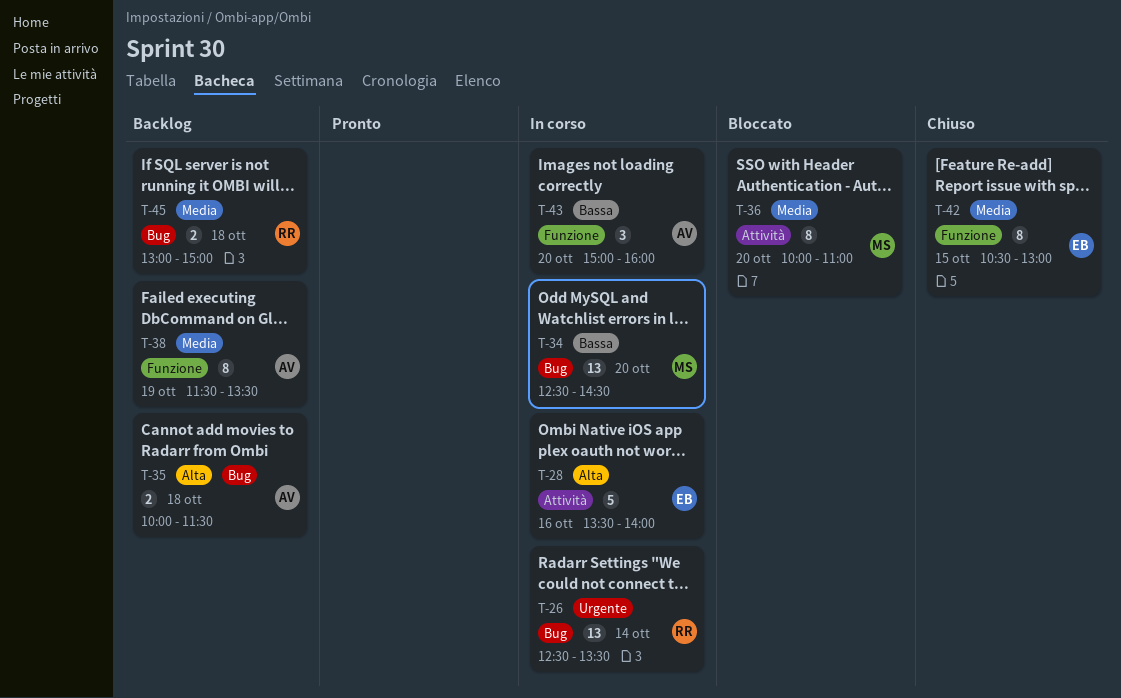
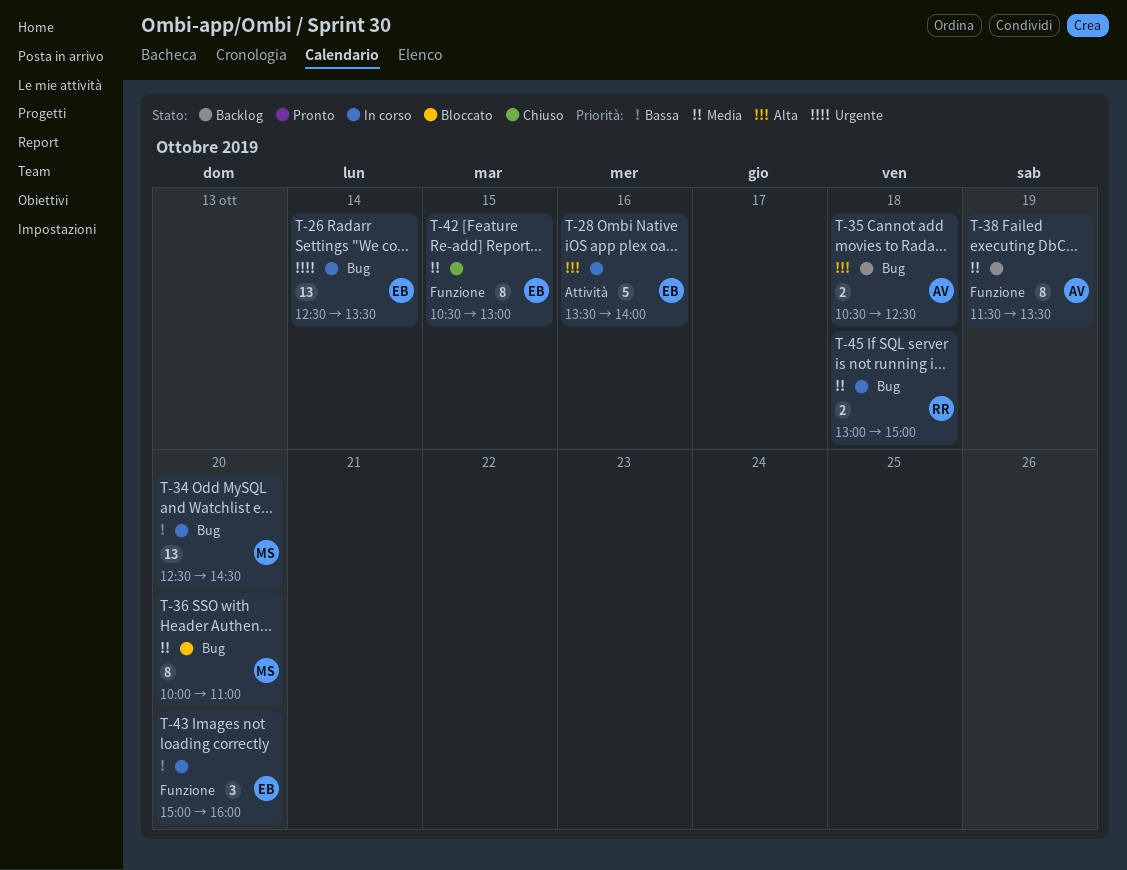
T-26, owner: RR -> EB
T-35, begins: 10:00 -> 10:30
T-35, ends: 11:30 -> 12:30
T-36, label: Attività -> Bug
T-43, owner: AV -> EB
T-45, status: Backlog -> In corso

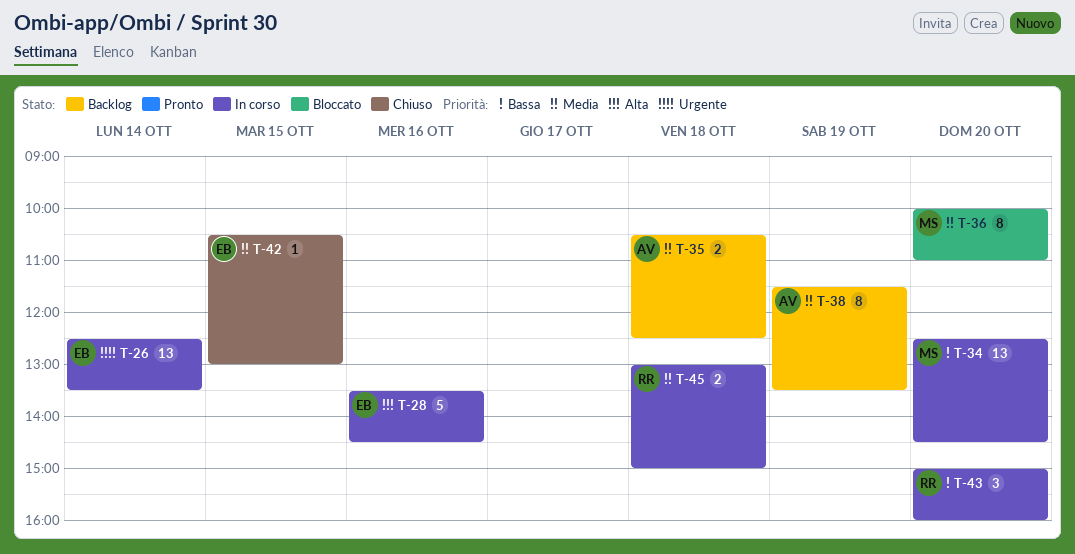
T-28, ends: 14:00 -> 14:30
T-35, priority: Alta -> Media
T-42, estimate: 8 -> 1
T-43, owner: EB -> RR

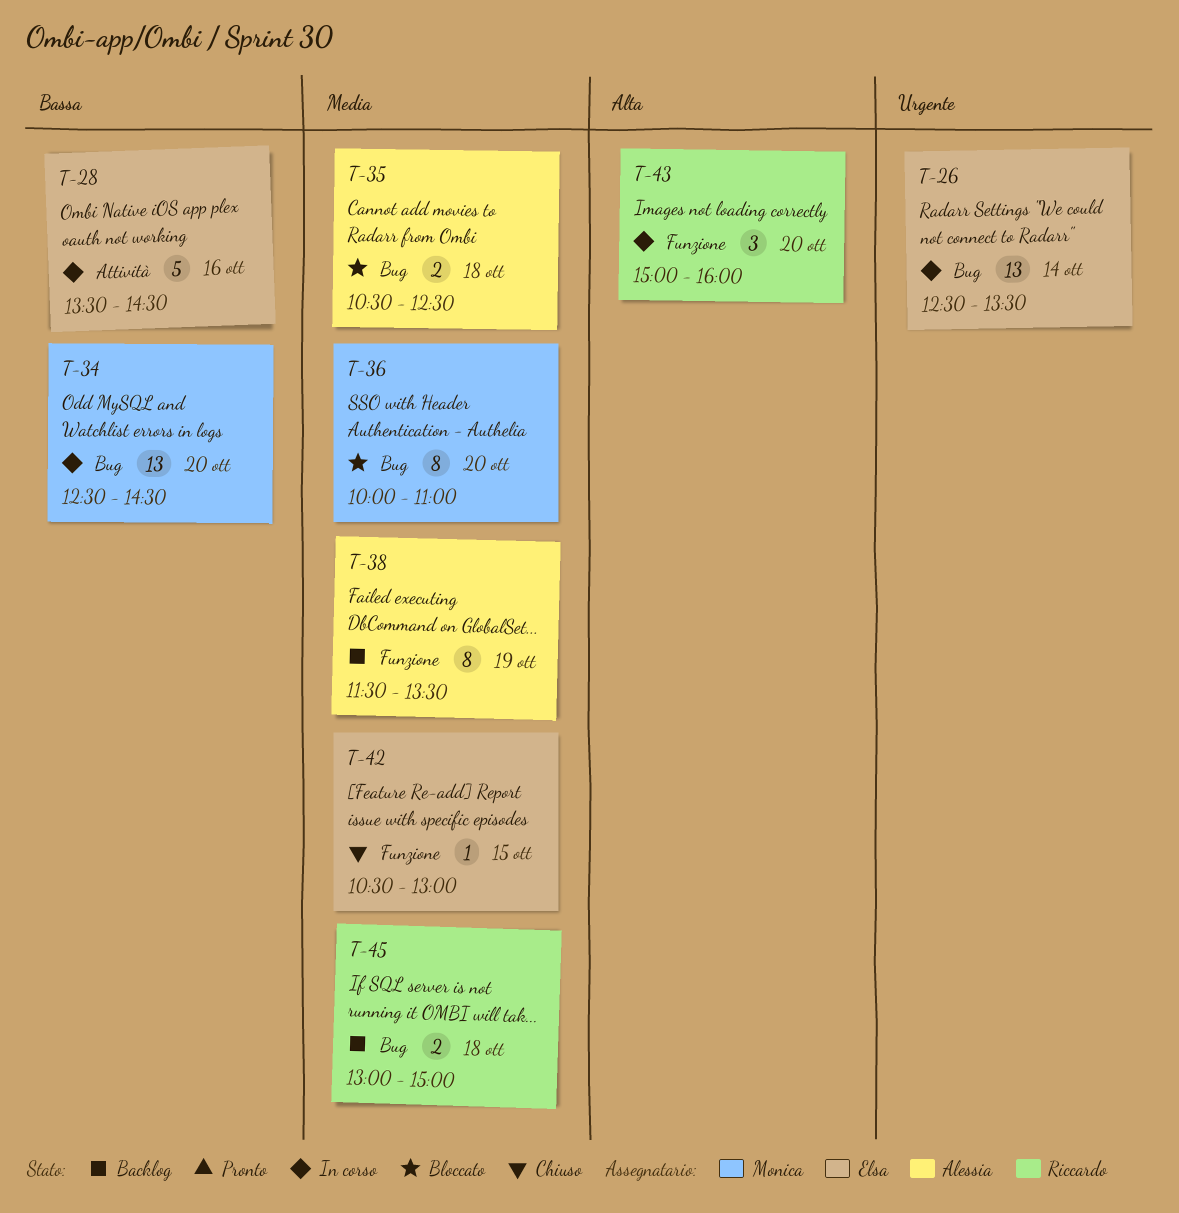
T-28, priority: Alta -> Bassa
T-35, status: Backlog -> Bloccato
T-43, priority: Bassa -> Alta
T-45, status: In corso -> Backlog

